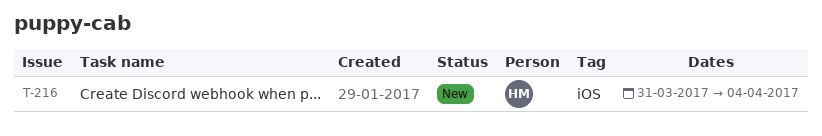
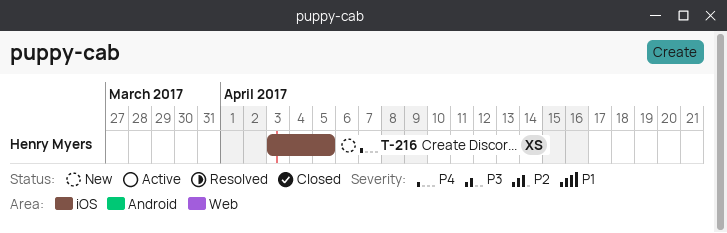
T-216, start: Mar 31 -> Apr 3
T-216, due: Apr 4 -> Apr 5

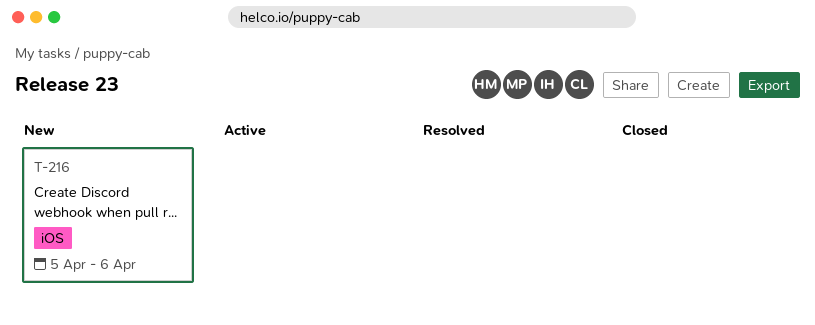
T-216, start: Apr 3 -> Apr 5
T-216, due: Apr 5 -> Apr 6

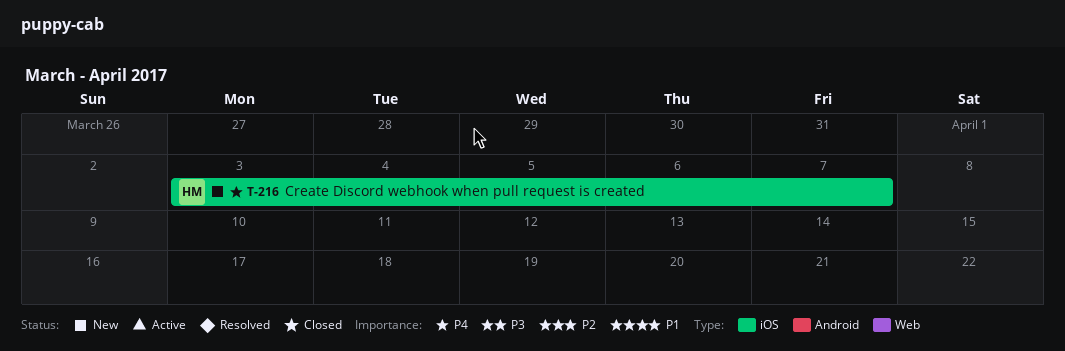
T-216, start: Apr 5 -> Apr 3
T-216, due: Apr 6 -> Apr 7

